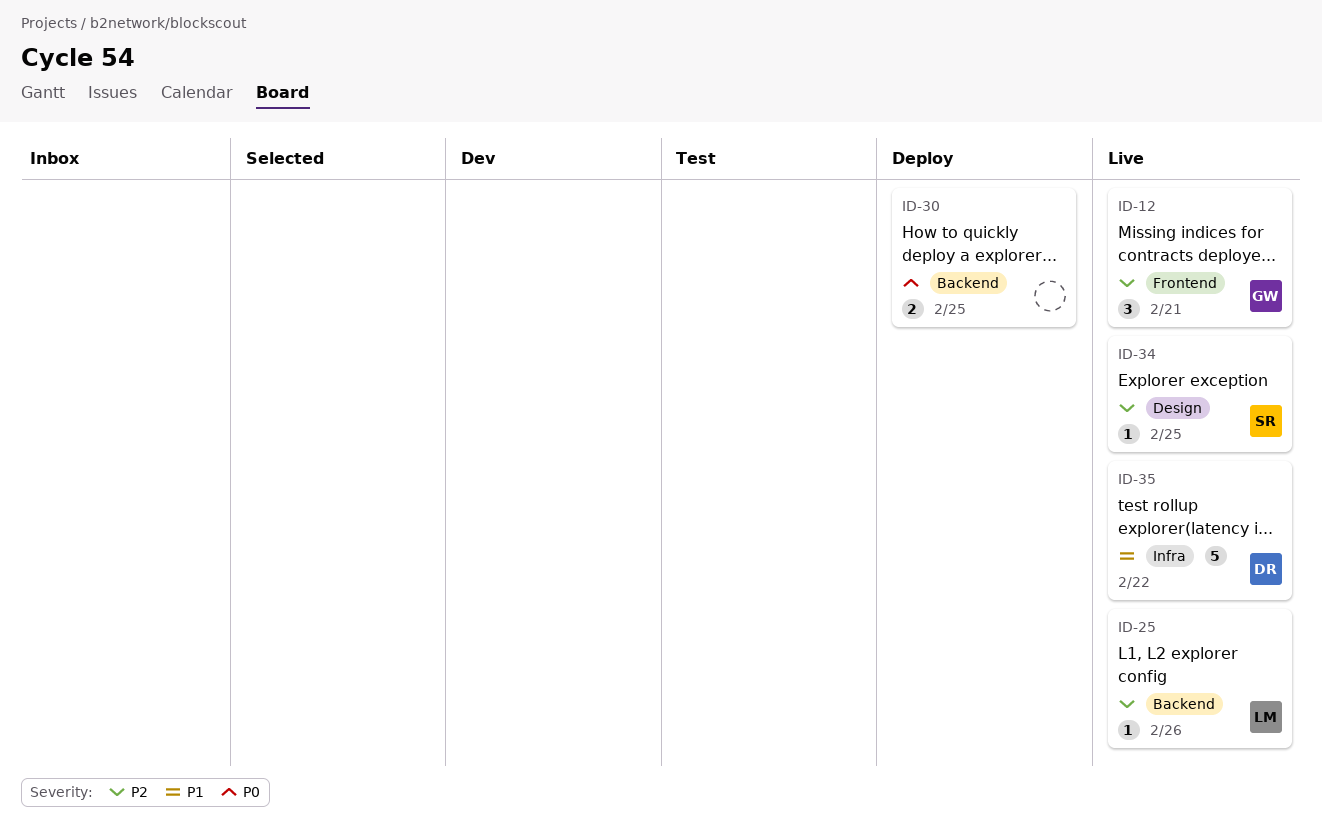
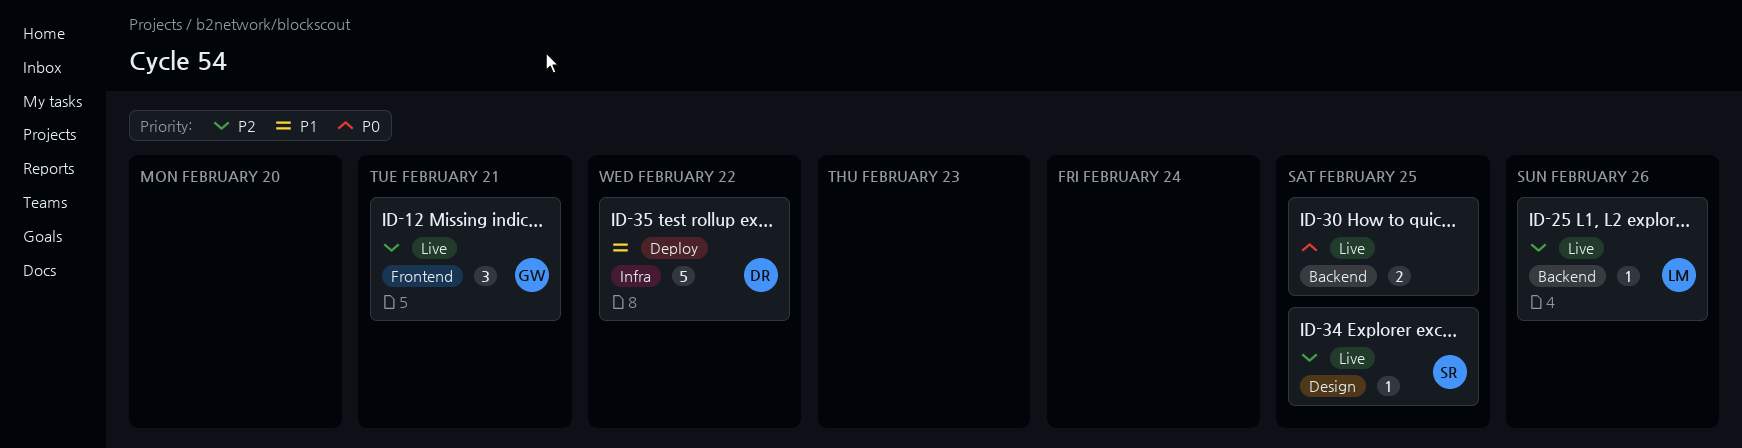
ID-30, status: Deploy -> Live
ID-35, status: Live -> Deploy

